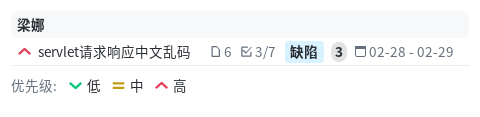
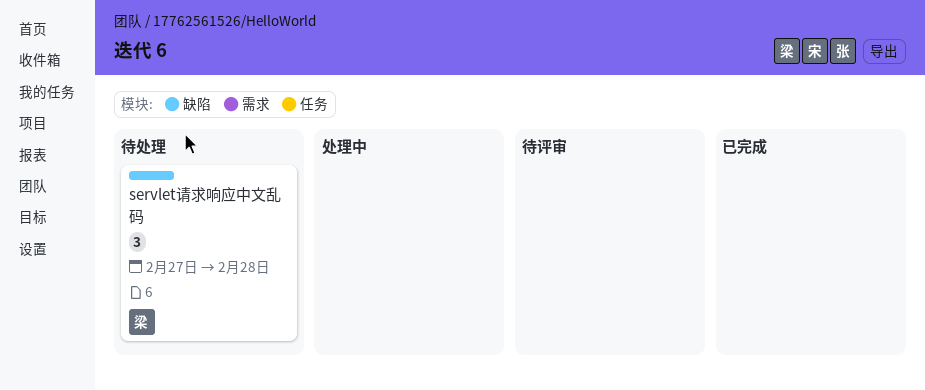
servlet请求响应中文乱码, start: Feb 28 -> Feb 27
servlet请求响应中文乱码, due: Feb 29 -> Feb 28

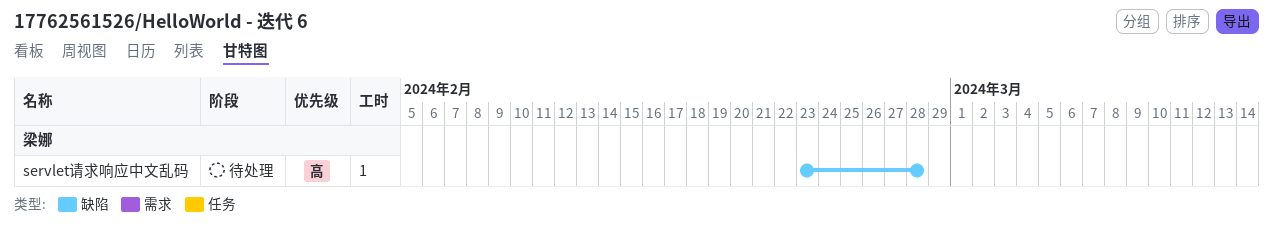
servlet请求响应中文乱码, estimate: 3 -> 1
servlet请求响应中文乱码, start: Feb 27 -> Feb 23

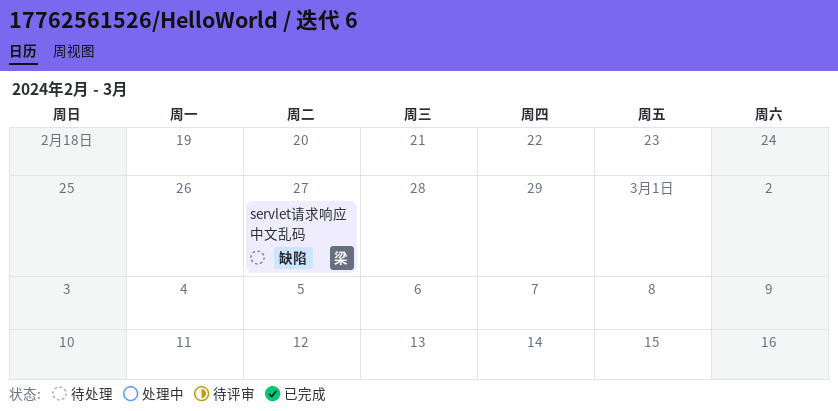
servlet请求响应中文乱码, due: Feb 28 -> Feb 27

